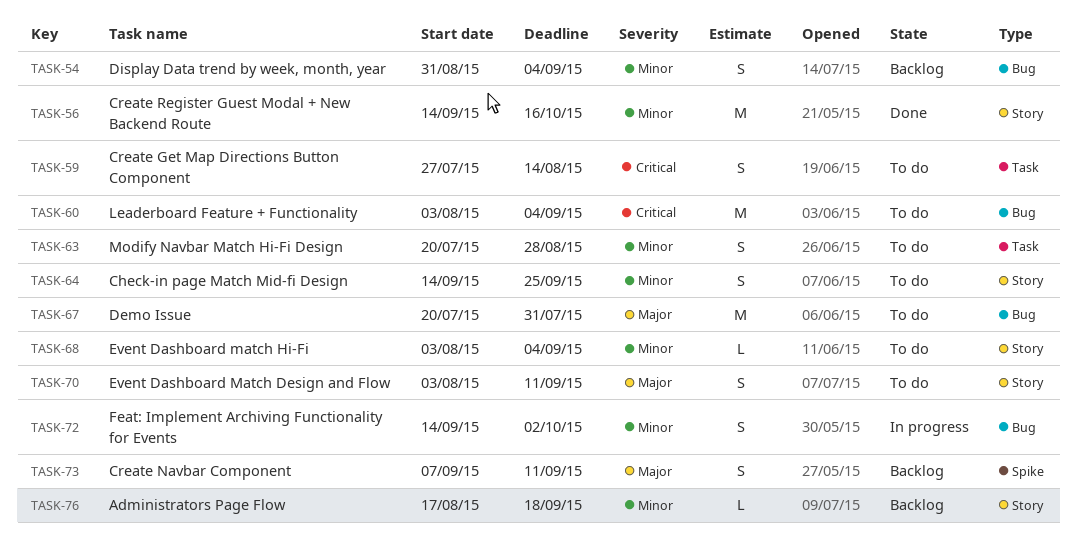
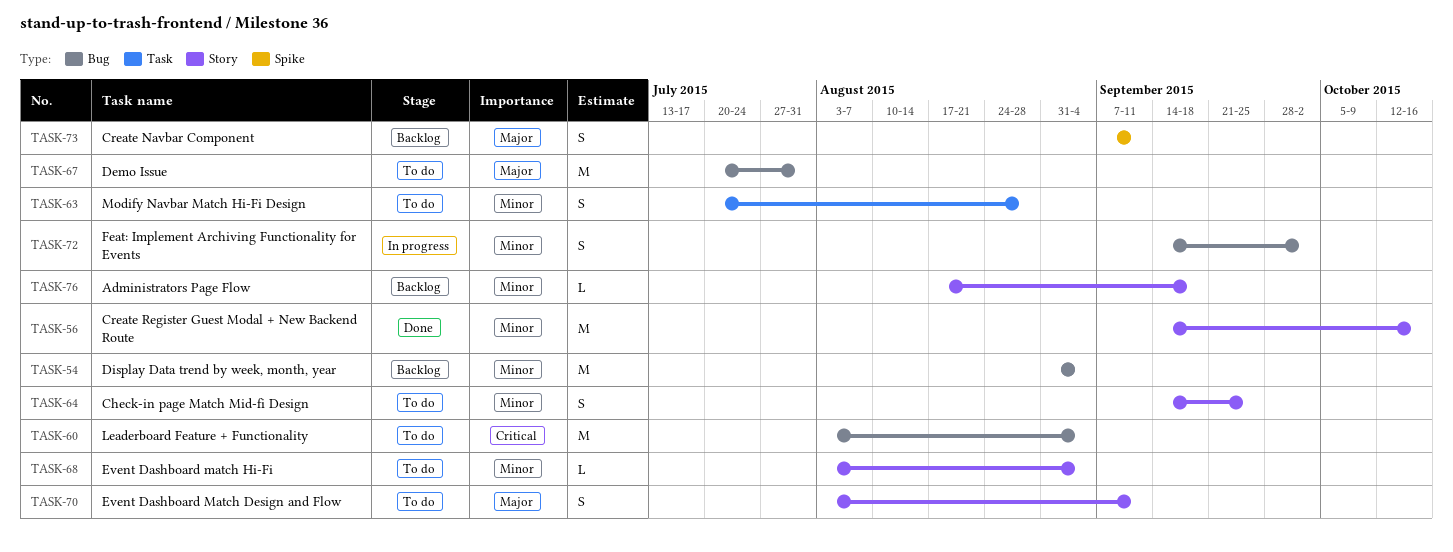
TASK-54, estimate: S -> M
TASK-59: present -> none

